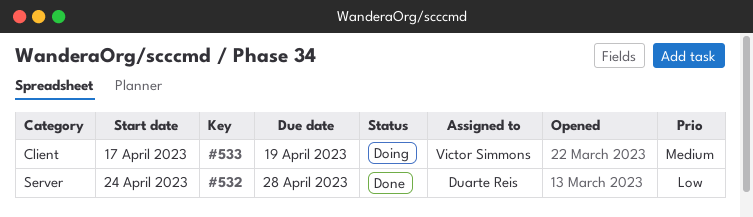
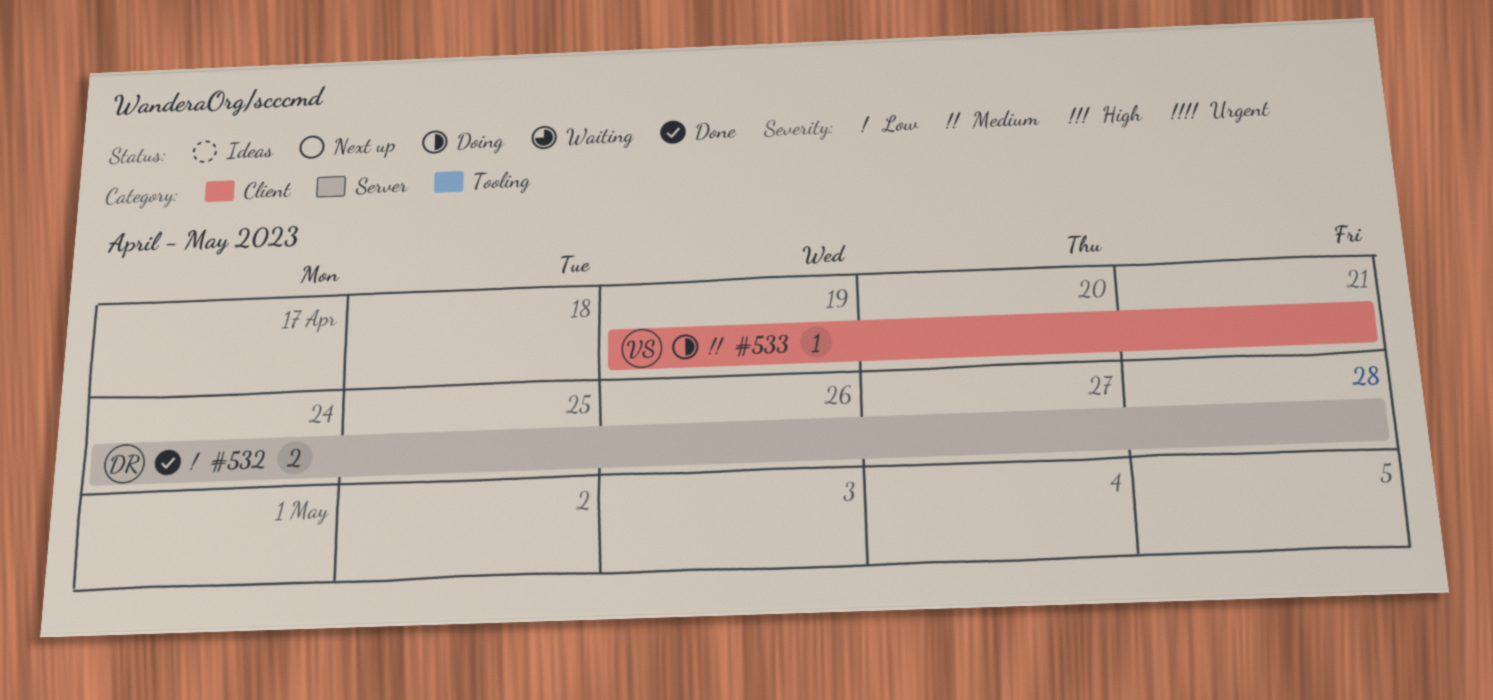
#533, start: Apr 17 -> Apr 19
#533, due: Apr 19 -> Apr 21

